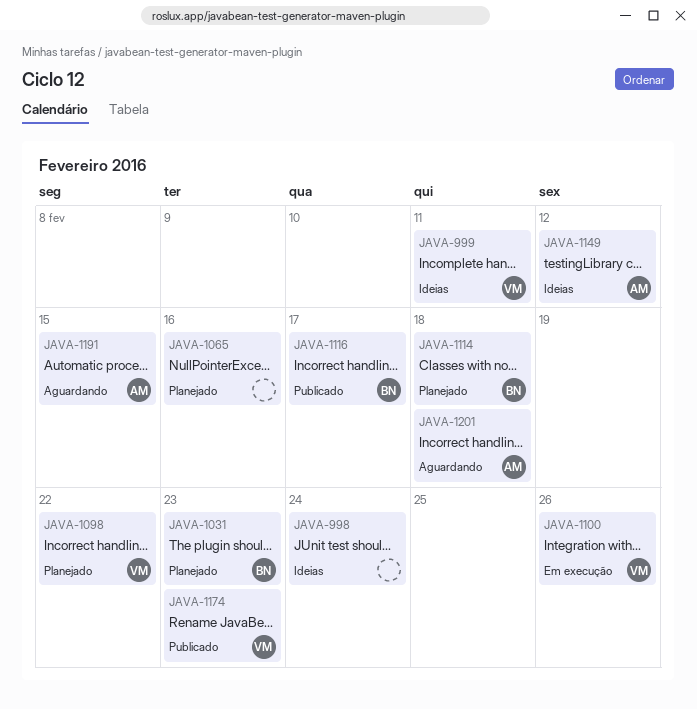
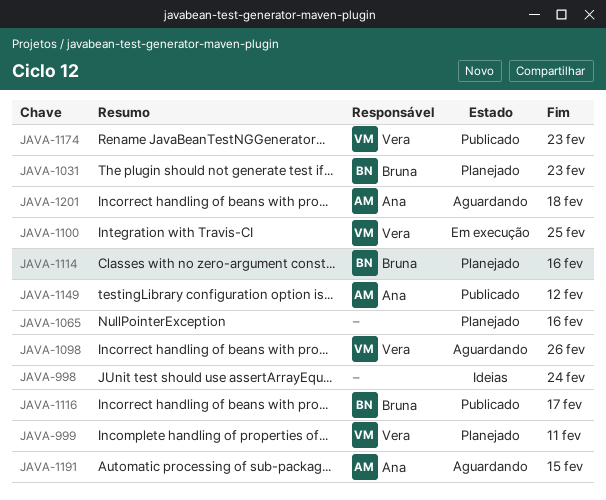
JAVA-999, status: Ideias -> Planejado
JAVA-1098, status: Planejado -> Aguardando
JAVA-1098, due: Feb 22 -> Feb 26
JAVA-1100, due: Feb 26 -> Feb 25
JAVA-1114, due: Feb 18 -> Feb 16
JAVA-1149, status: Ideias -> Publicado

